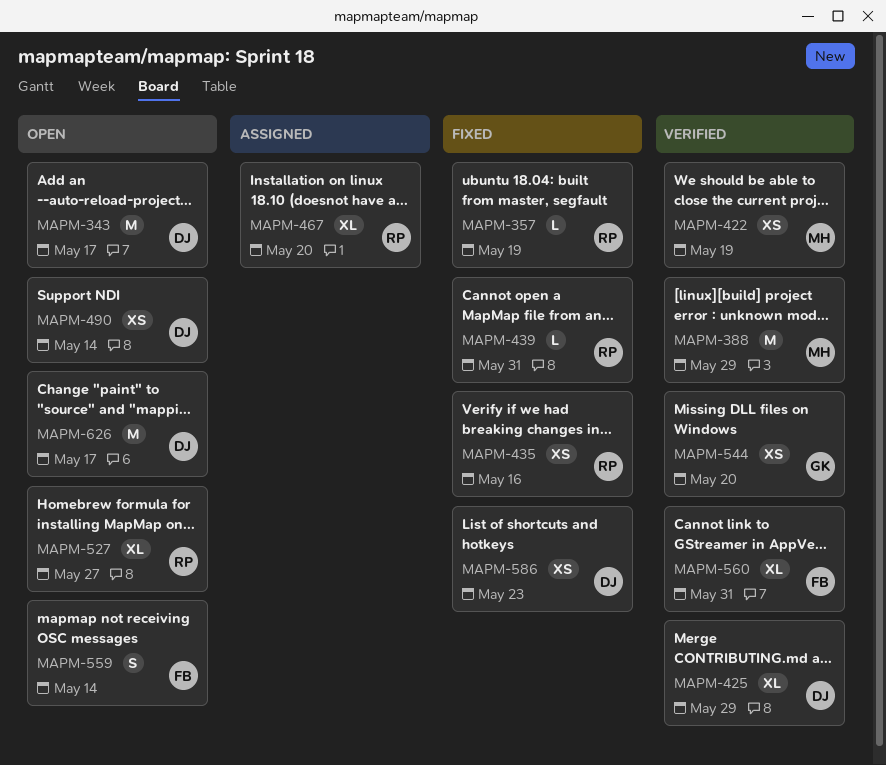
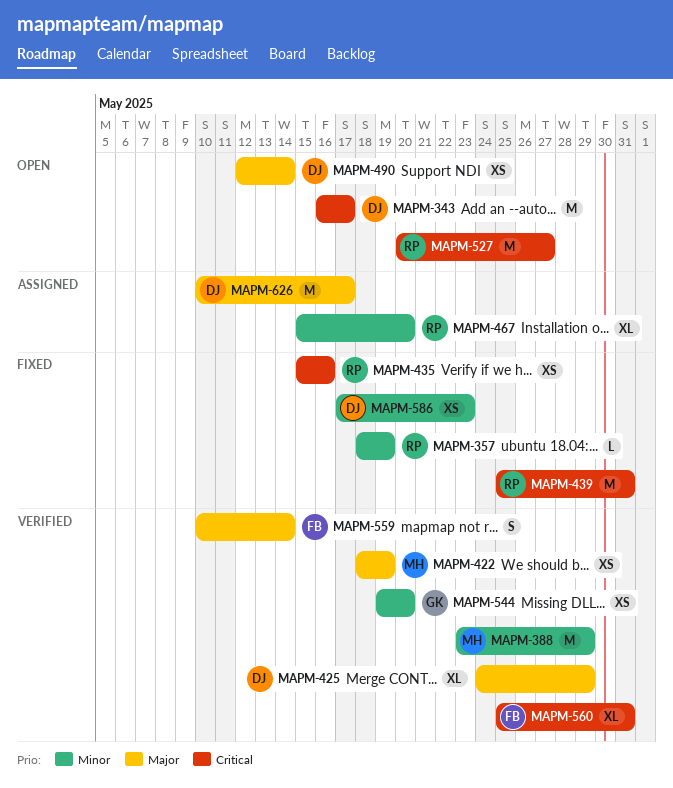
MAPM-439, estimate: L -> M
MAPM-527, estimate: XL -> M
MAPM-559, status: Open -> Verified
MAPM-626, status: Open -> Assigned

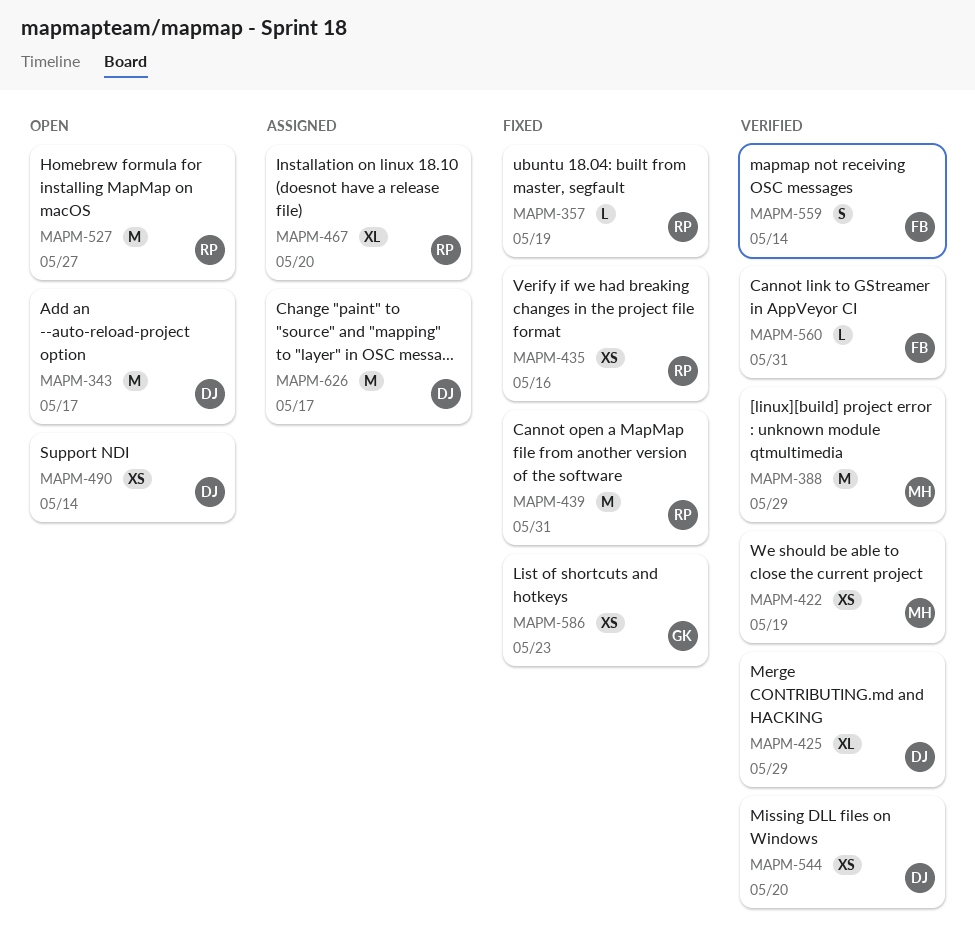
MAPM-544, owner: GK -> DJ
MAPM-560, estimate: XL -> L
MAPM-586, owner: DJ -> GK

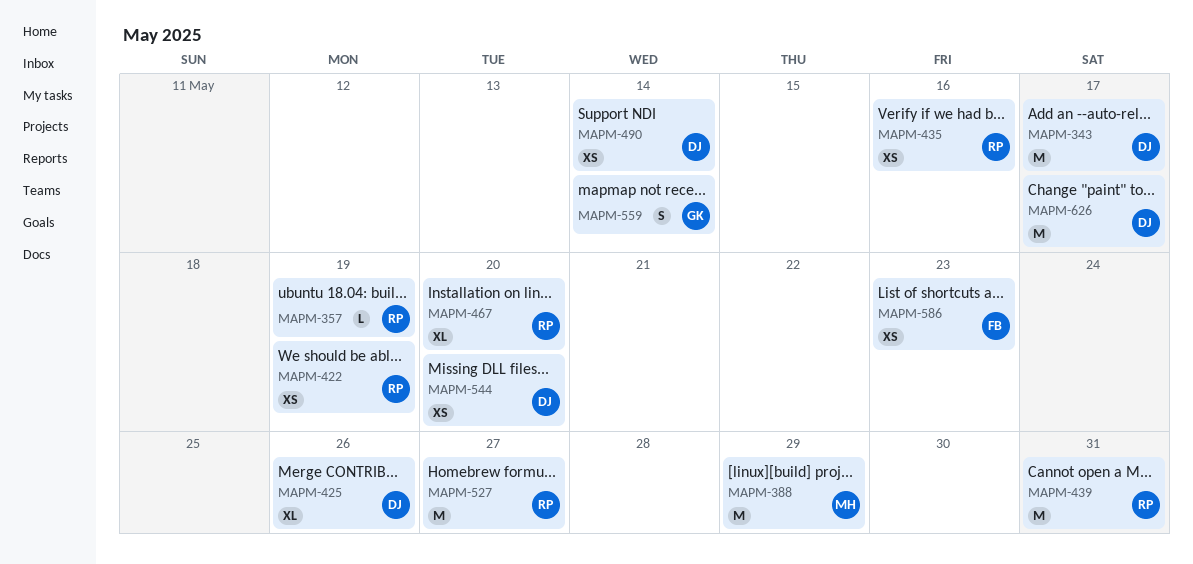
MAPM-422, owner: MH -> RP
MAPM-425, due: May 29 -> May 26
MAPM-559, owner: FB -> GK
MAPM-560: present -> none
MAPM-586, owner: GK -> FB

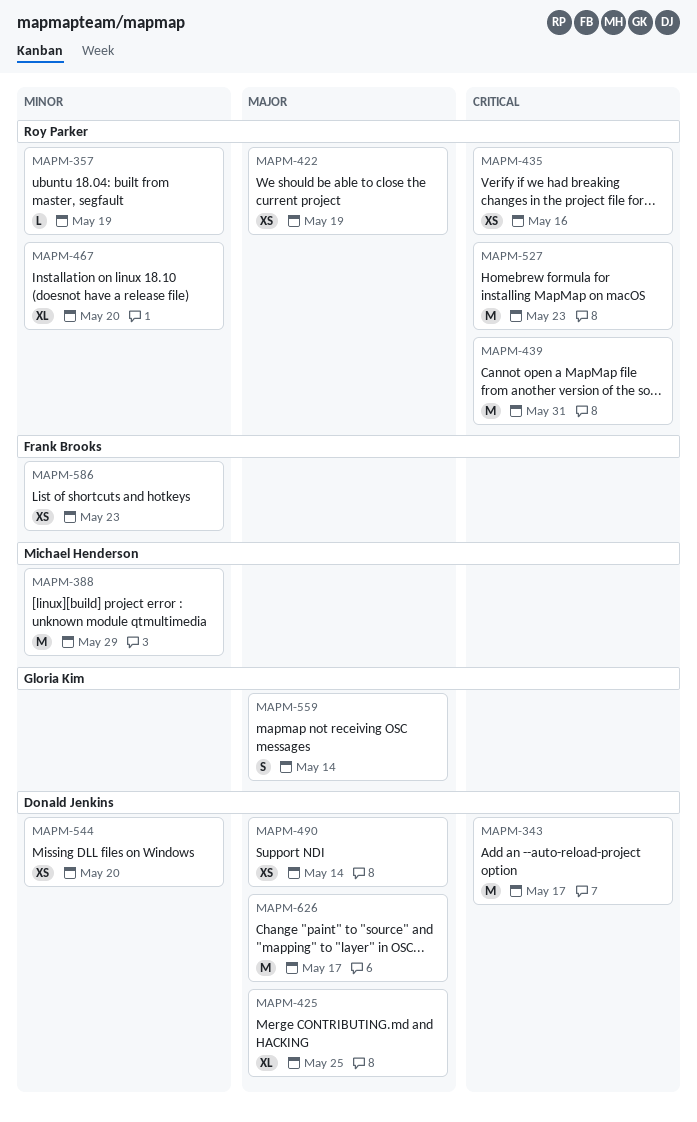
MAPM-425, due: May 26 -> May 25
MAPM-527, due: May 27 -> May 23

